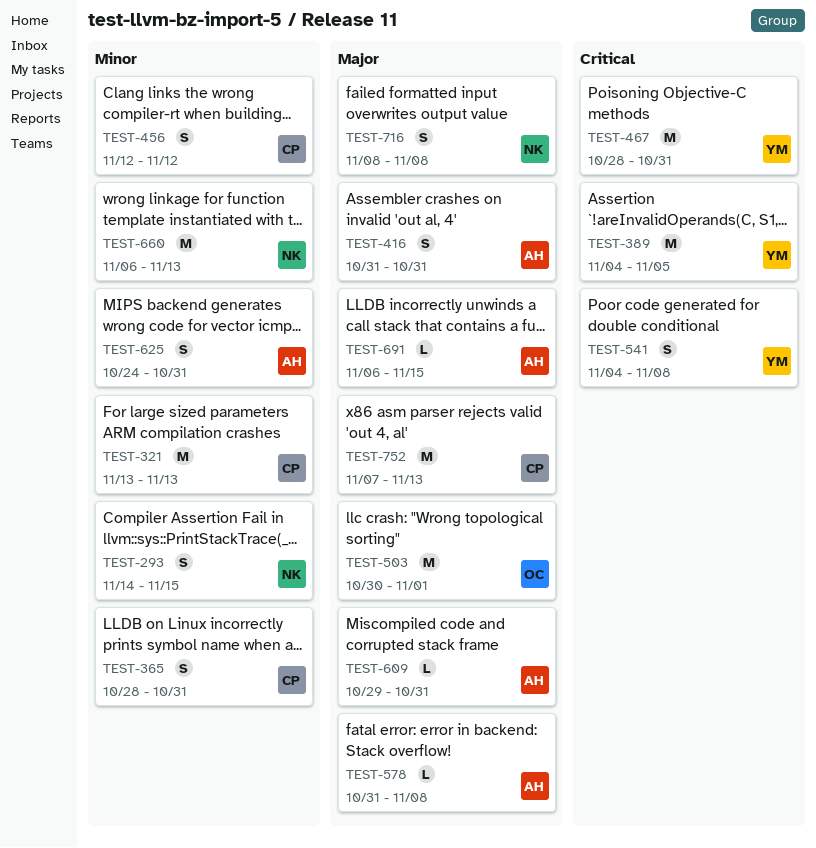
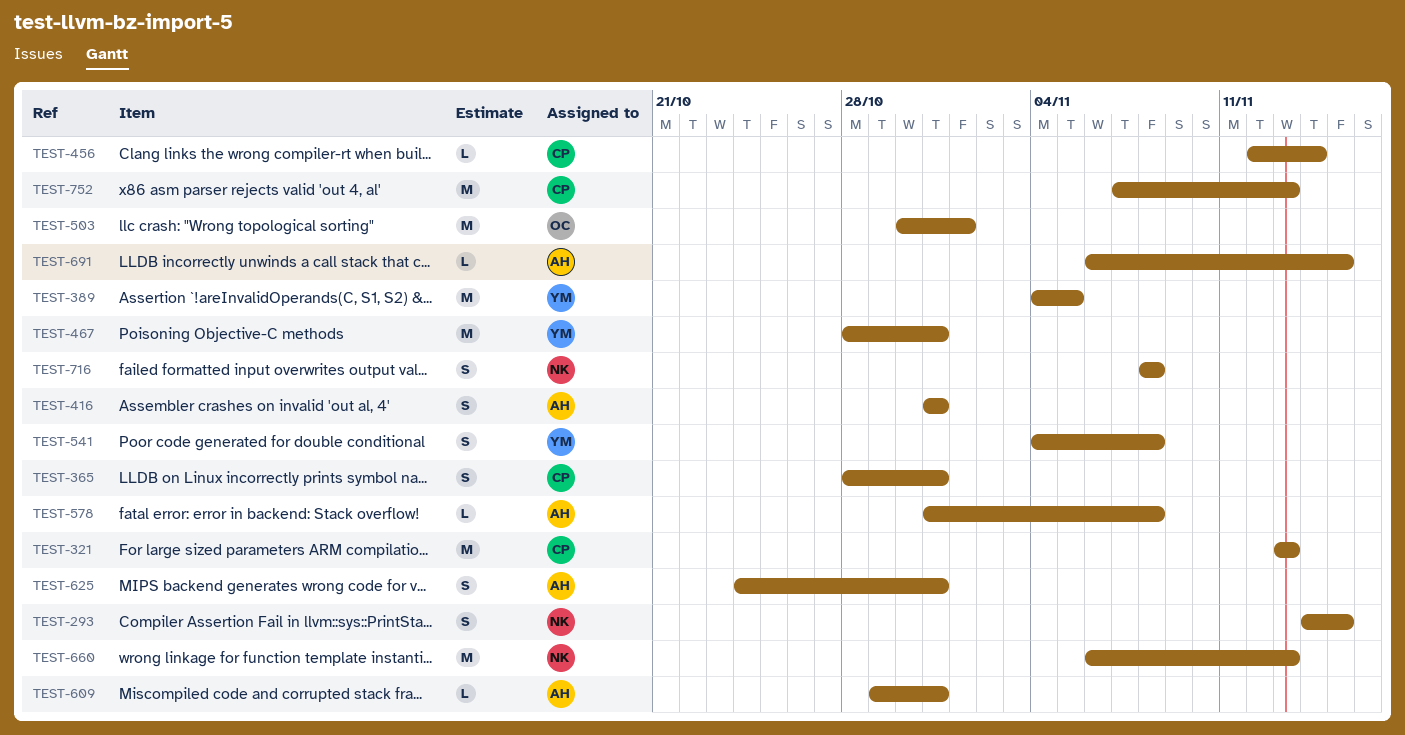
TEST-456, estimate: S -> L
TEST-456, due: Nov 12 -> Nov 14

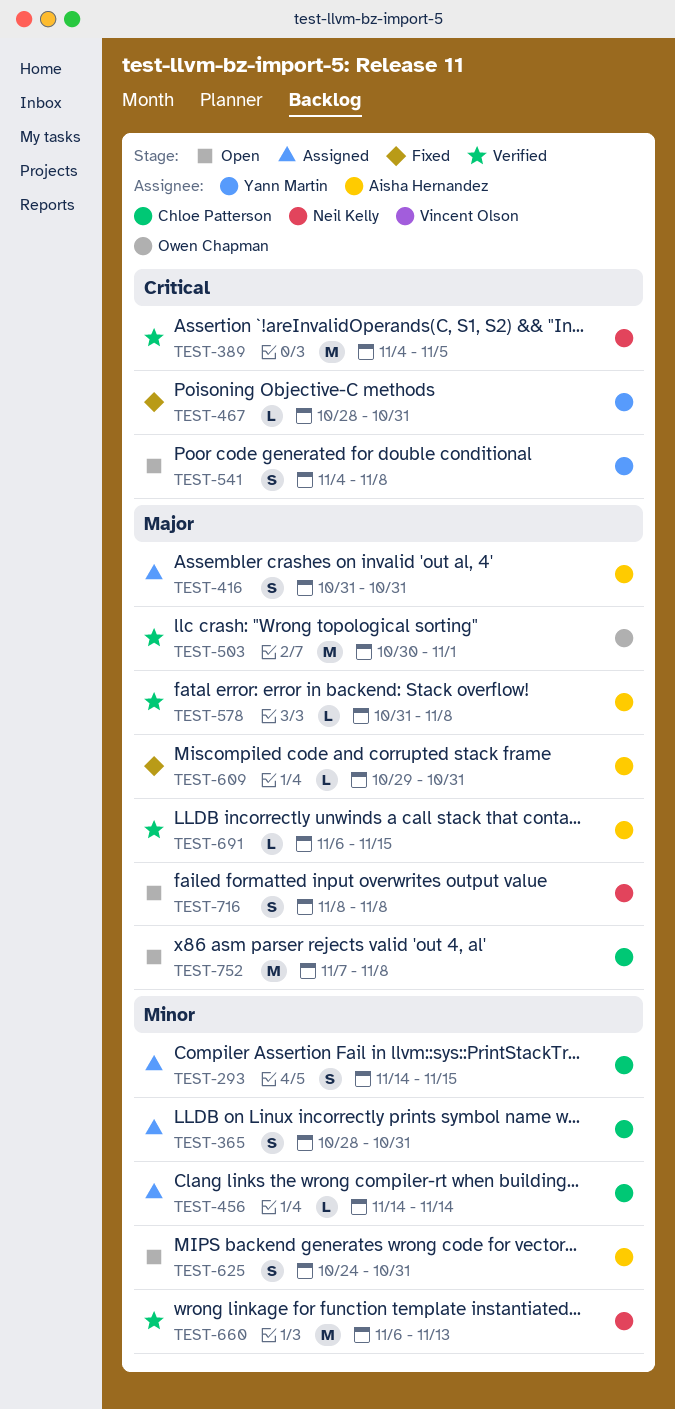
TEST-293, owner: Neil Kelly -> Chloe Patterson
TEST-321: present -> none
TEST-389, owner: Yann Martin -> Neil Kelly
TEST-456, start: Nov 12 -> Nov 14
TEST-467, estimate: M -> L
TEST-752, due: Nov 13 -> Nov 8

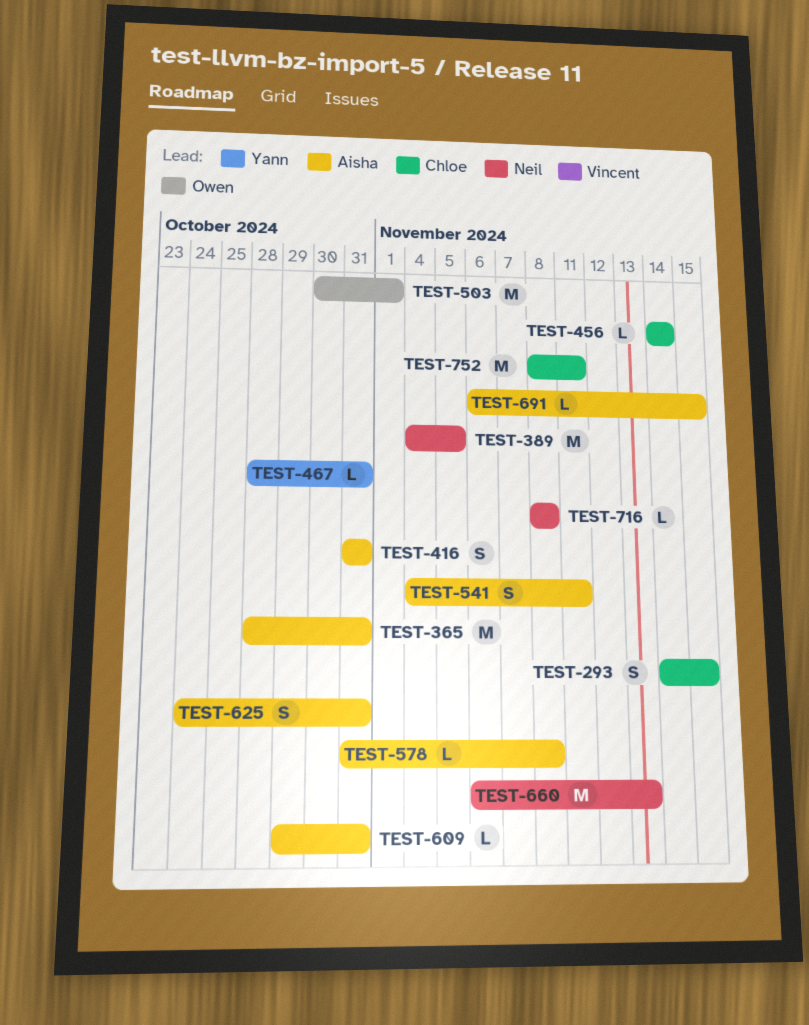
TEST-365, owner: Chloe Patterson -> Aisha Hernandez
TEST-365, estimate: S -> M
TEST-541, owner: Yann Martin -> Aisha Hernandez
TEST-541, due: Nov 8 -> Nov 11
TEST-716, estimate: S -> L
TEST-752, start: Nov 7 -> Nov 8
TEST-752, due: Nov 8 -> Nov 11

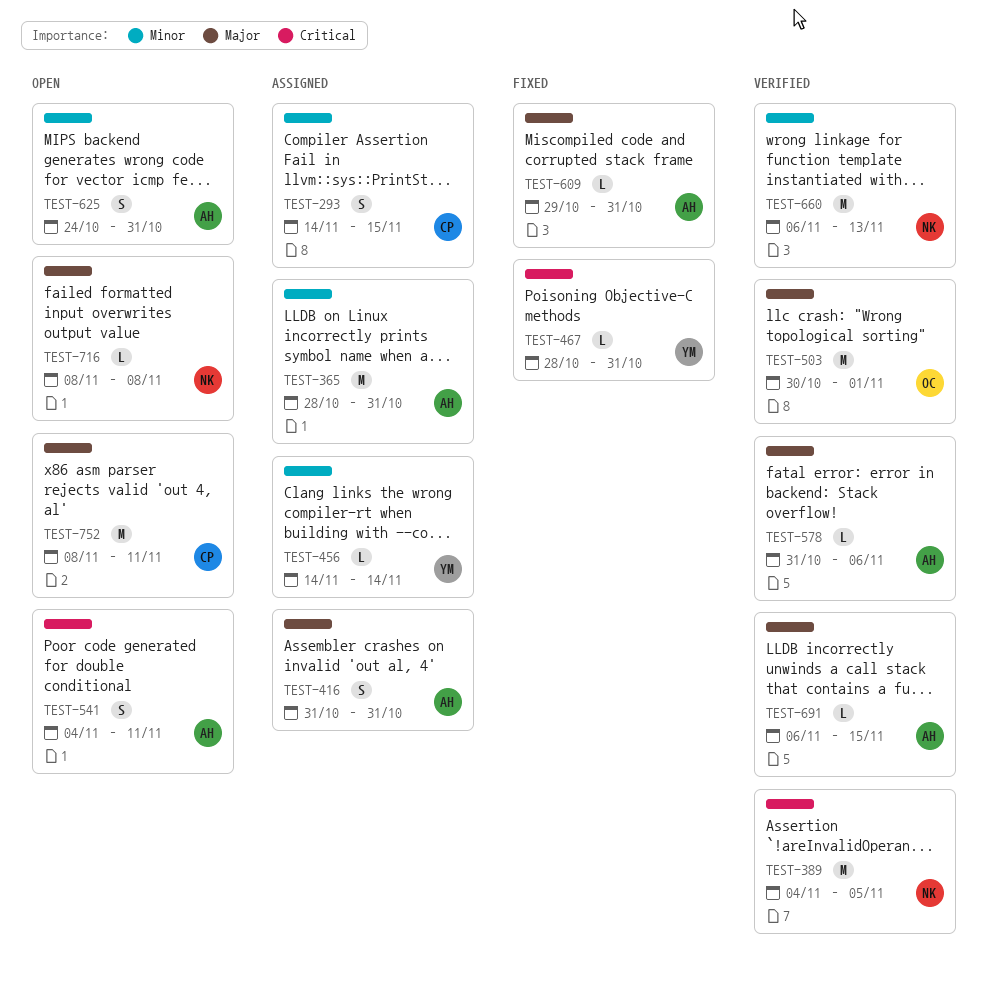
TEST-456, owner: Chloe -> Yann
TEST-578, due: Nov 8 -> Nov 6

